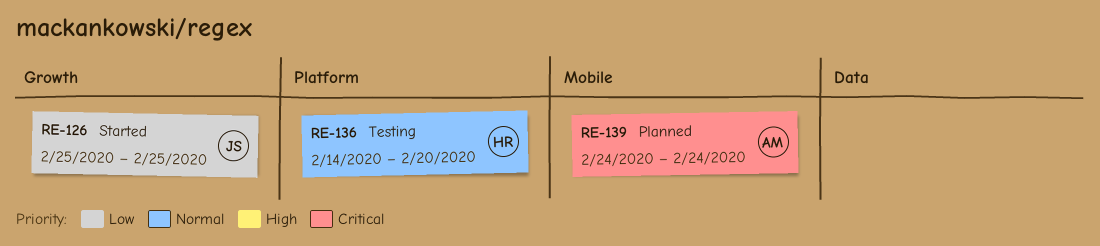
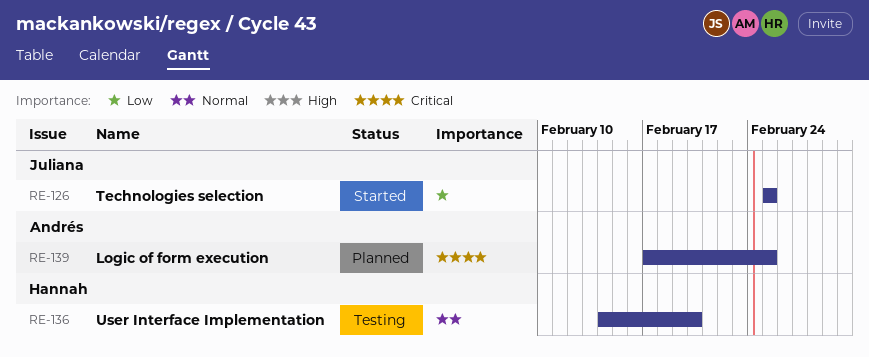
RE-139, start: Feb 24 -> Feb 17
RE-139, due: Feb 24 -> Feb 25

